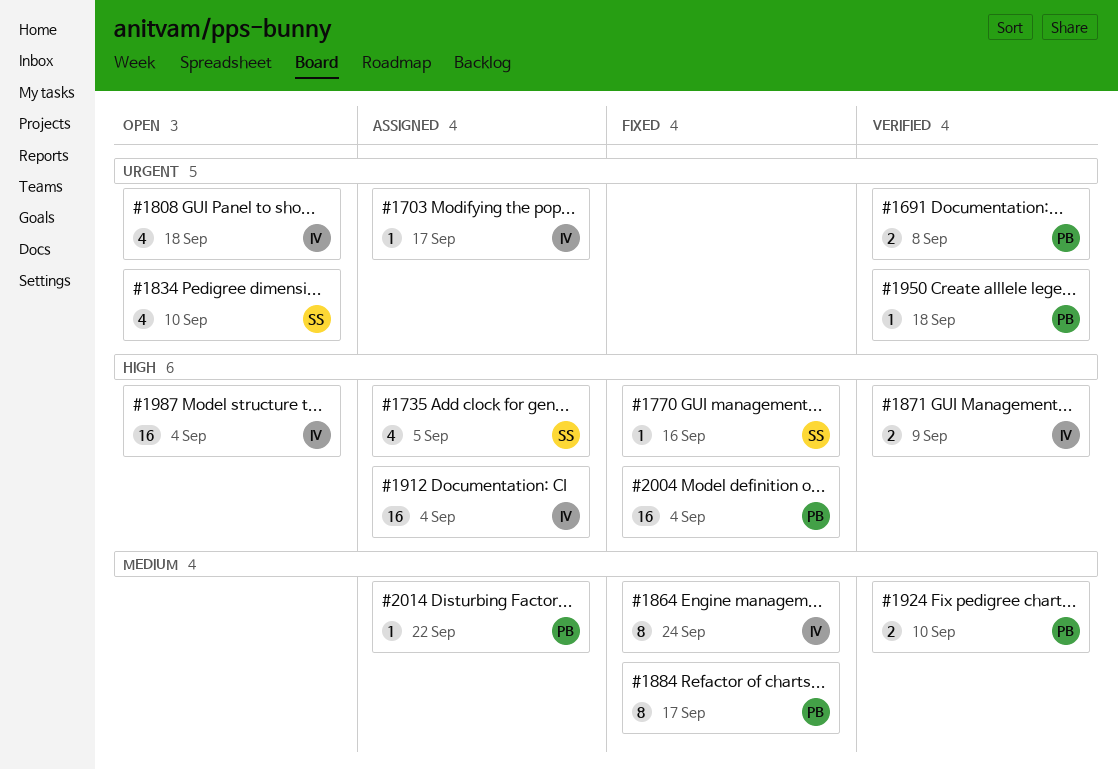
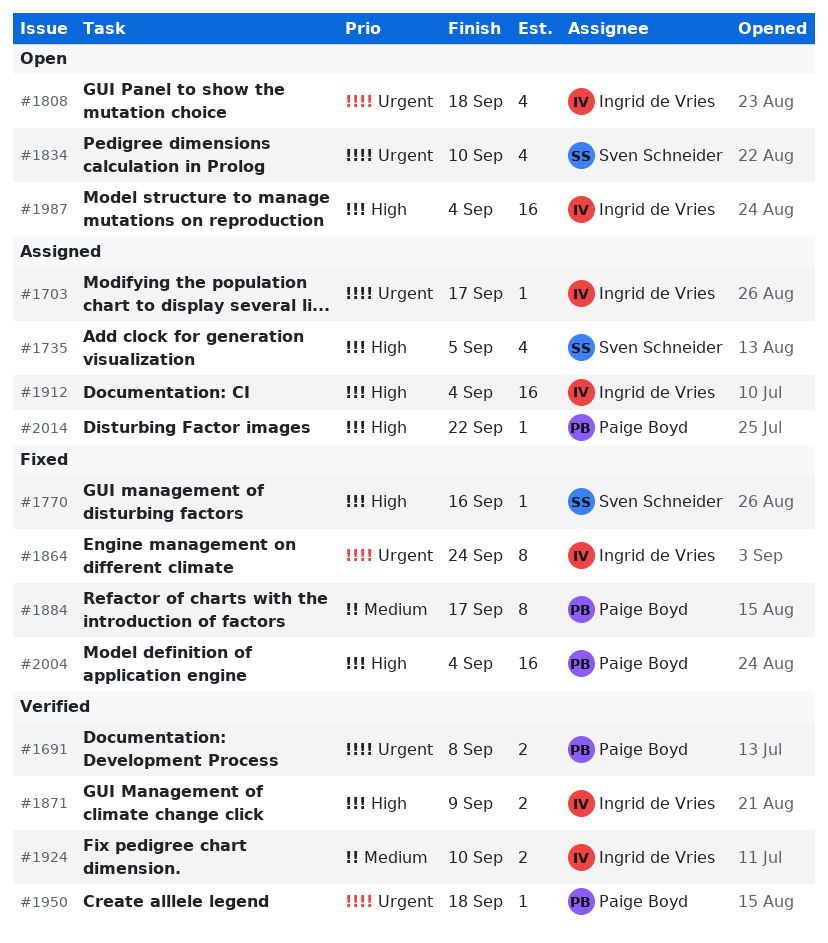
#1864, priority: Medium -> Urgent
#1924, owner: Paige Boyd -> Ingrid de Vries
#2014, priority: Medium -> High

